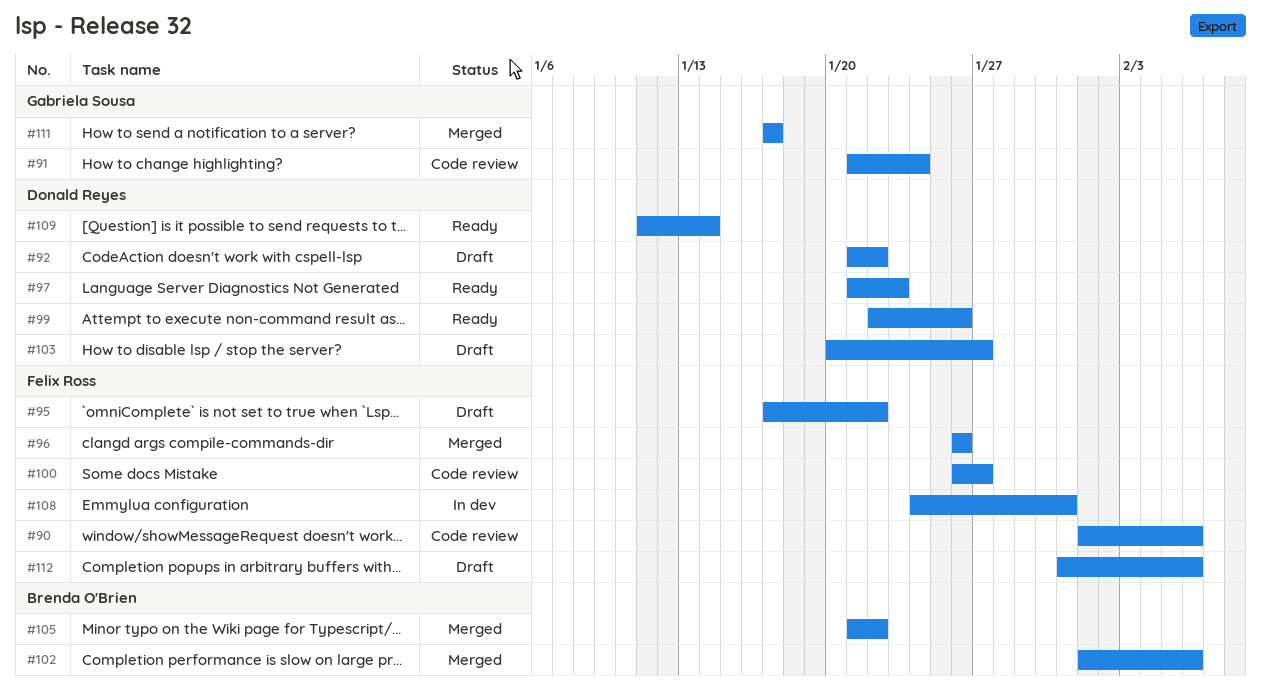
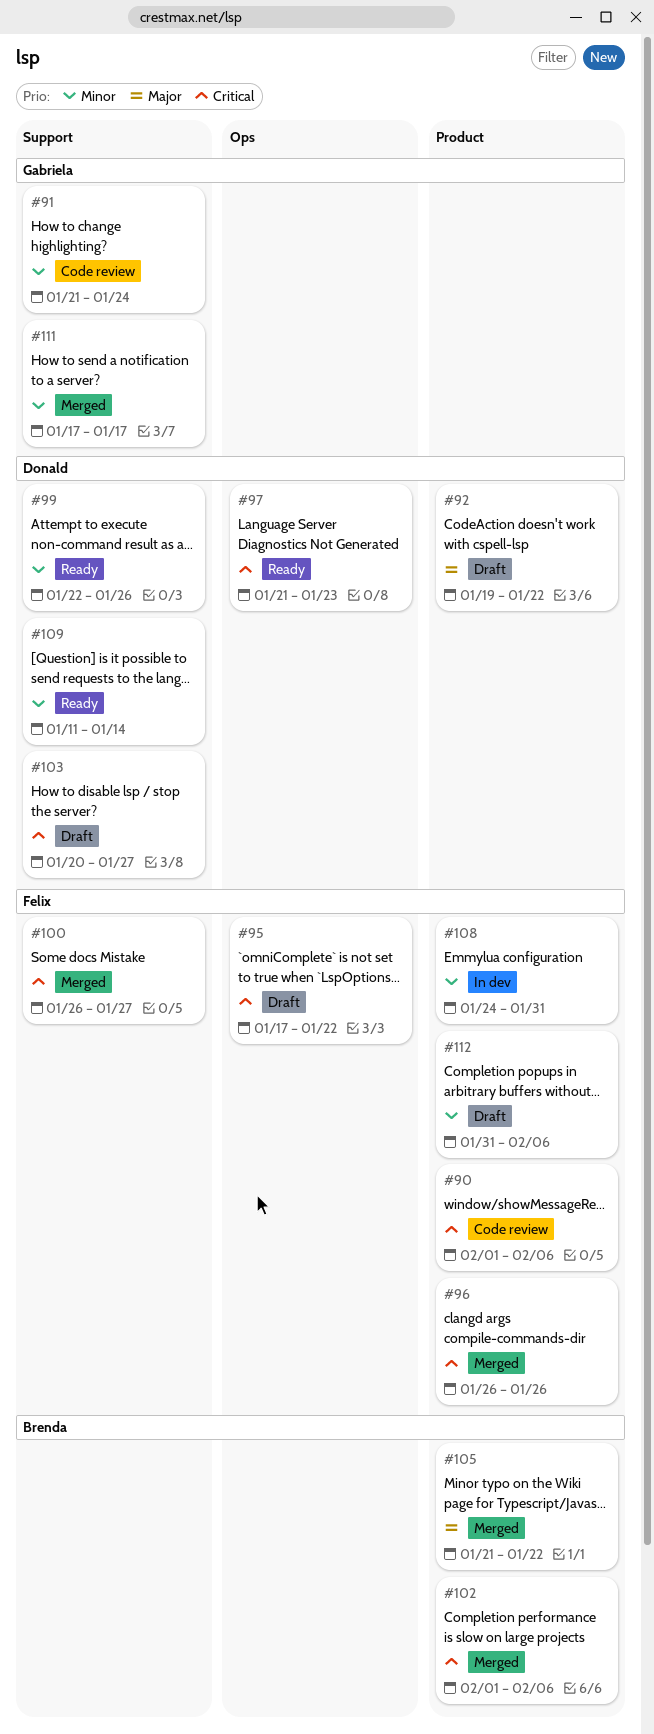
#92, start: Jan 21 -> Jan 19
#100, status: Code review -> Merged

